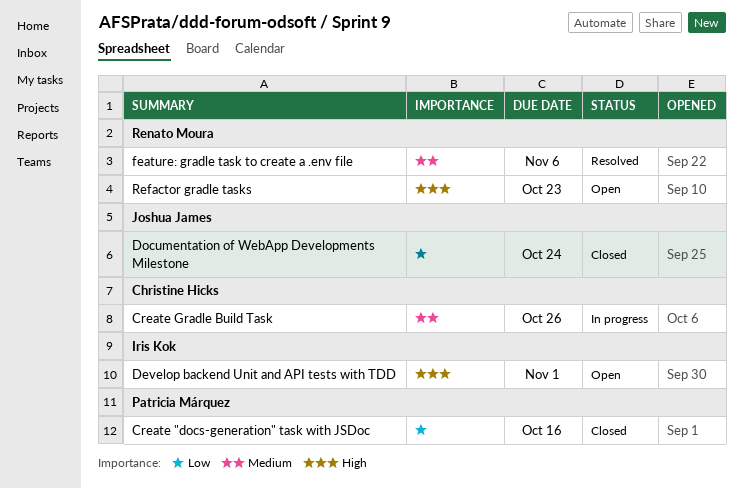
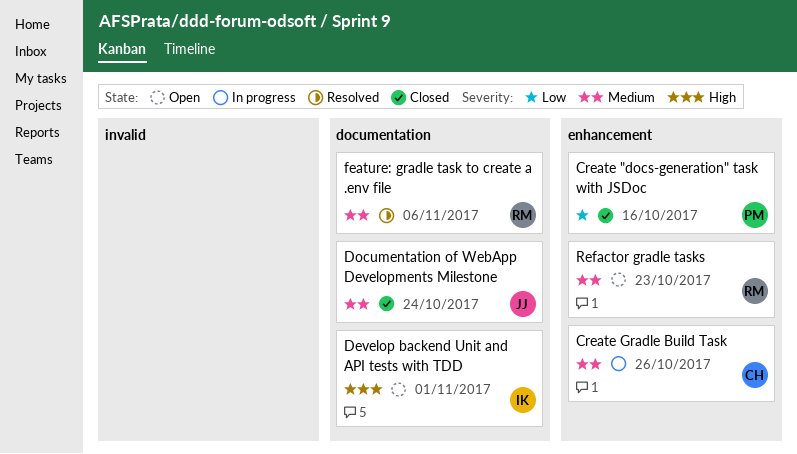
Documentation of WebApp Developments Milestone, priority: Low -> Medium
Refactor gradle tasks, priority: High -> Medium

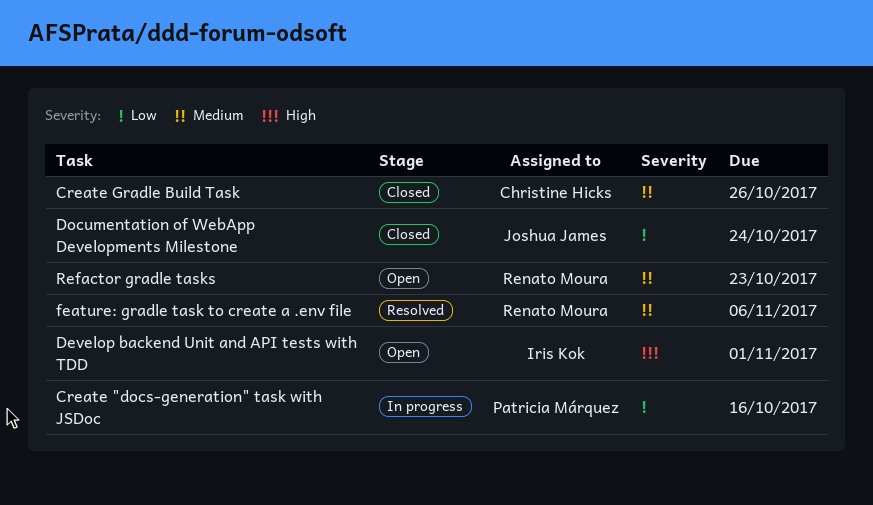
Create "docs-generation" task with JSDoc, status: Closed -> In progress
Create Gradle Build Task, status: In progress -> Closed
Documentation of WebApp Developments Milestone, priority: Medium -> Low

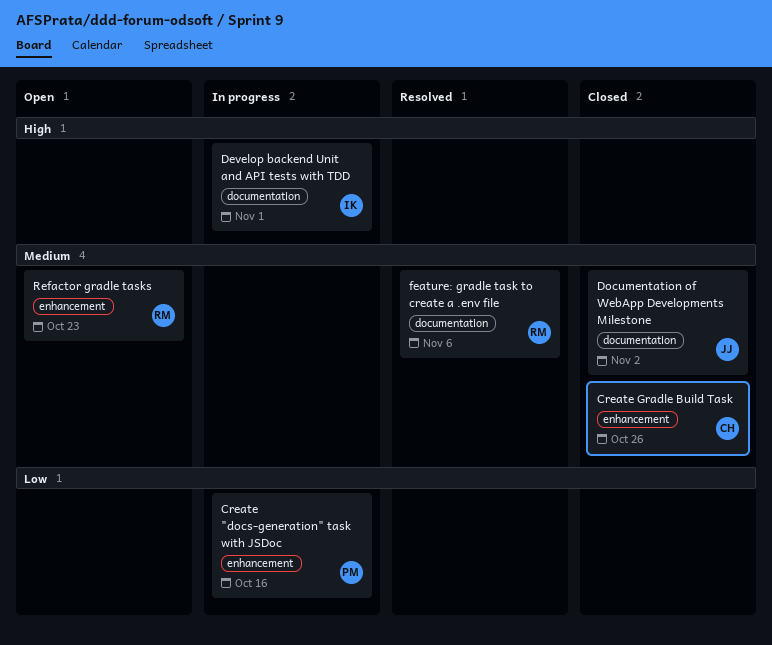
Develop backend Unit and API tests with TDD, status: Open -> In progress
Documentation of WebApp Developments Milestone, priority: Low -> Medium
Documentation of WebApp Developments Milestone, due: Oct 24 -> Nov 2

